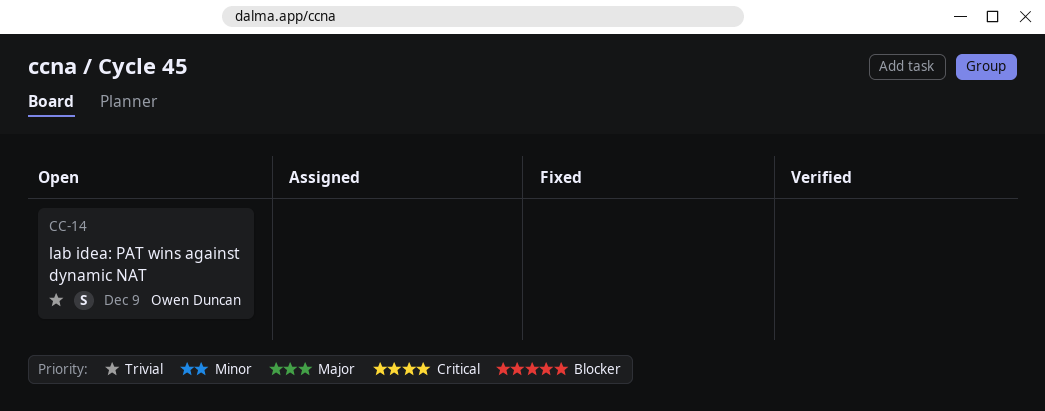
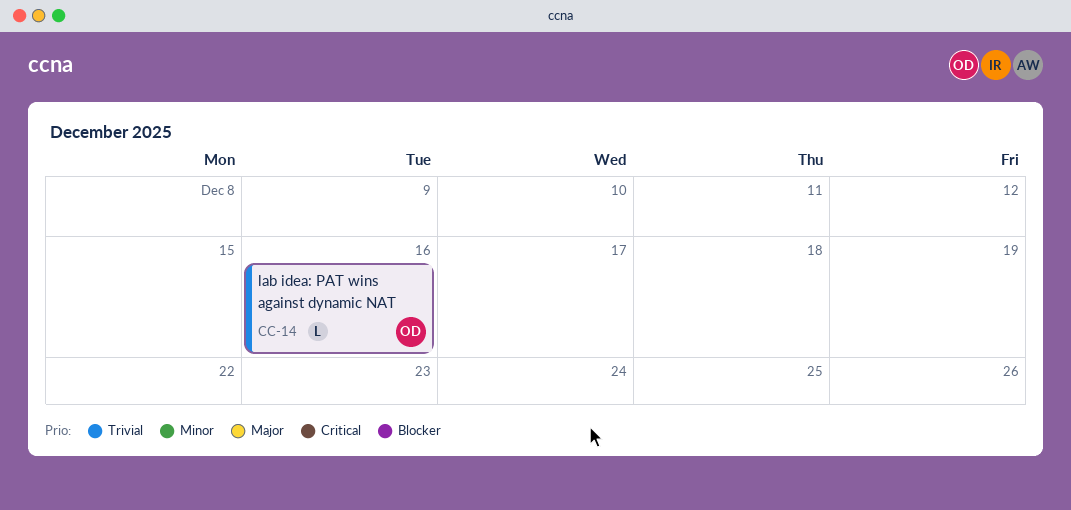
CC-14, estimate: S -> L
CC-14, due: Dec 9 -> Dec 16

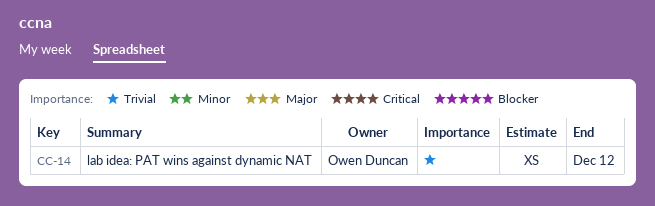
CC-14, estimate: L -> XS
CC-14, due: Dec 16 -> Dec 12

